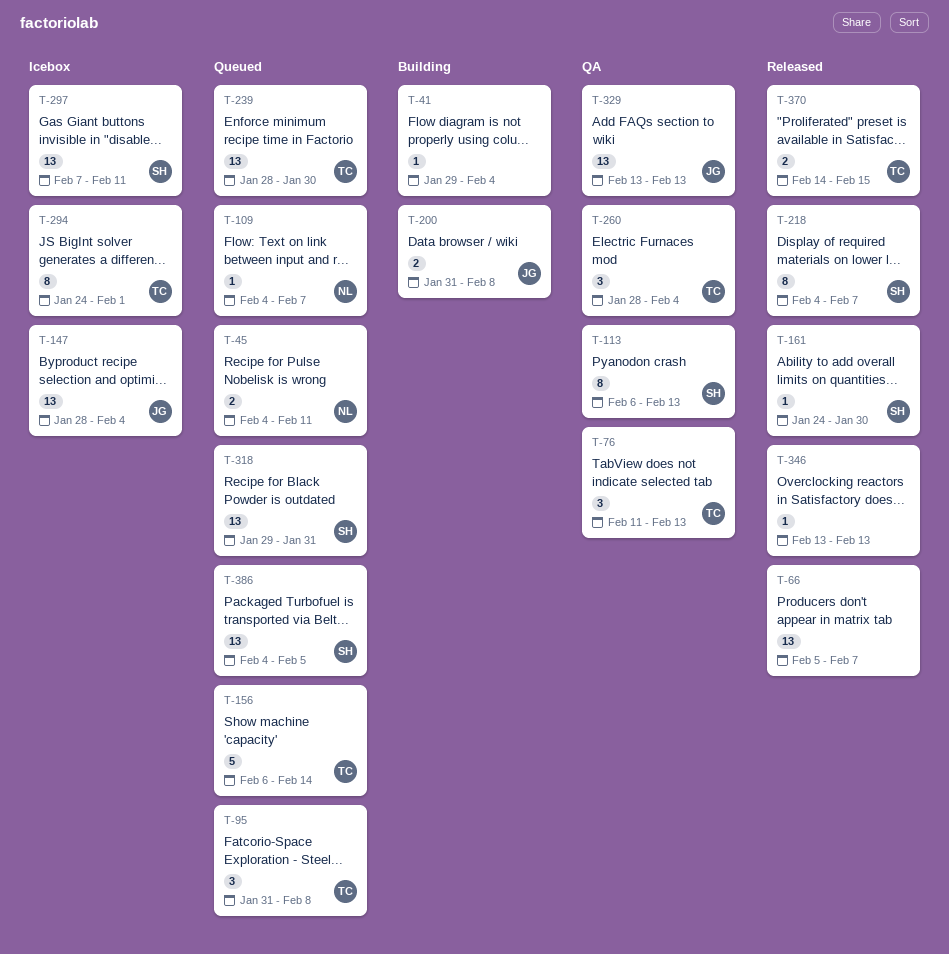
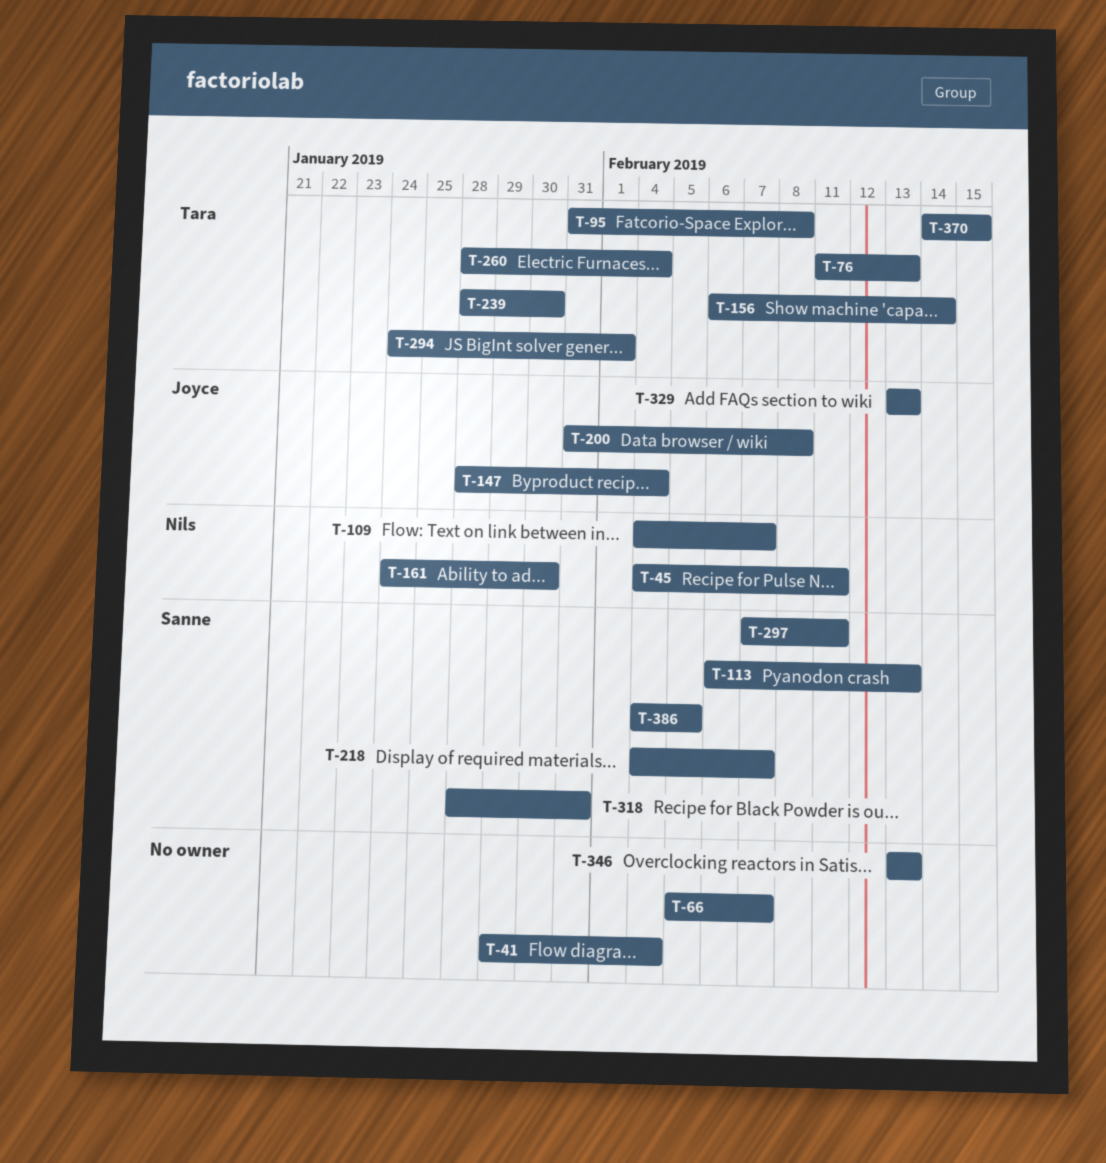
T-161, owner: Sanne -> Nils
T-318, start: Jan 29 -> Jan 28

